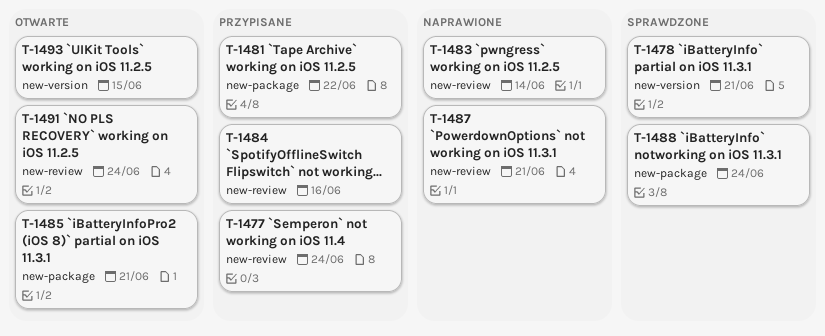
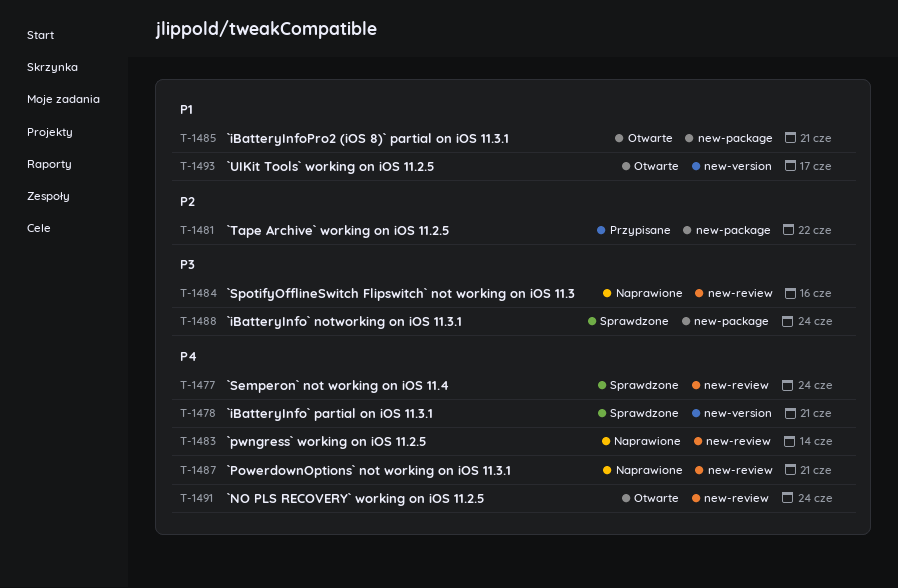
T-1477, status: Przypisane -> Sprawdzone
T-1484, status: Przypisane -> Naprawione
T-1493, due: Jun 15 -> Jun 17

